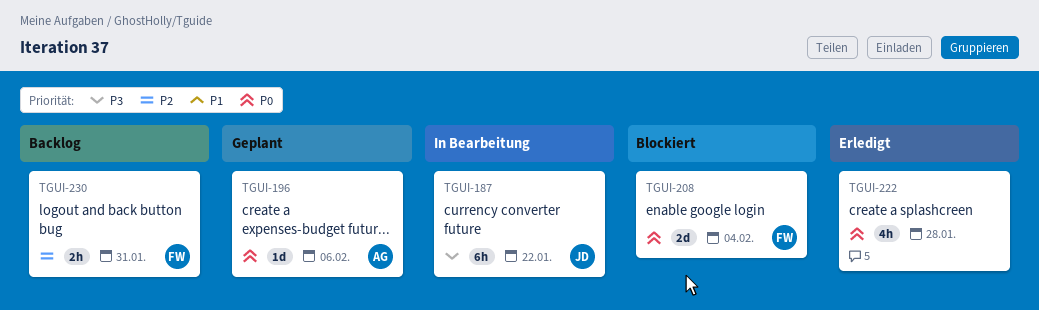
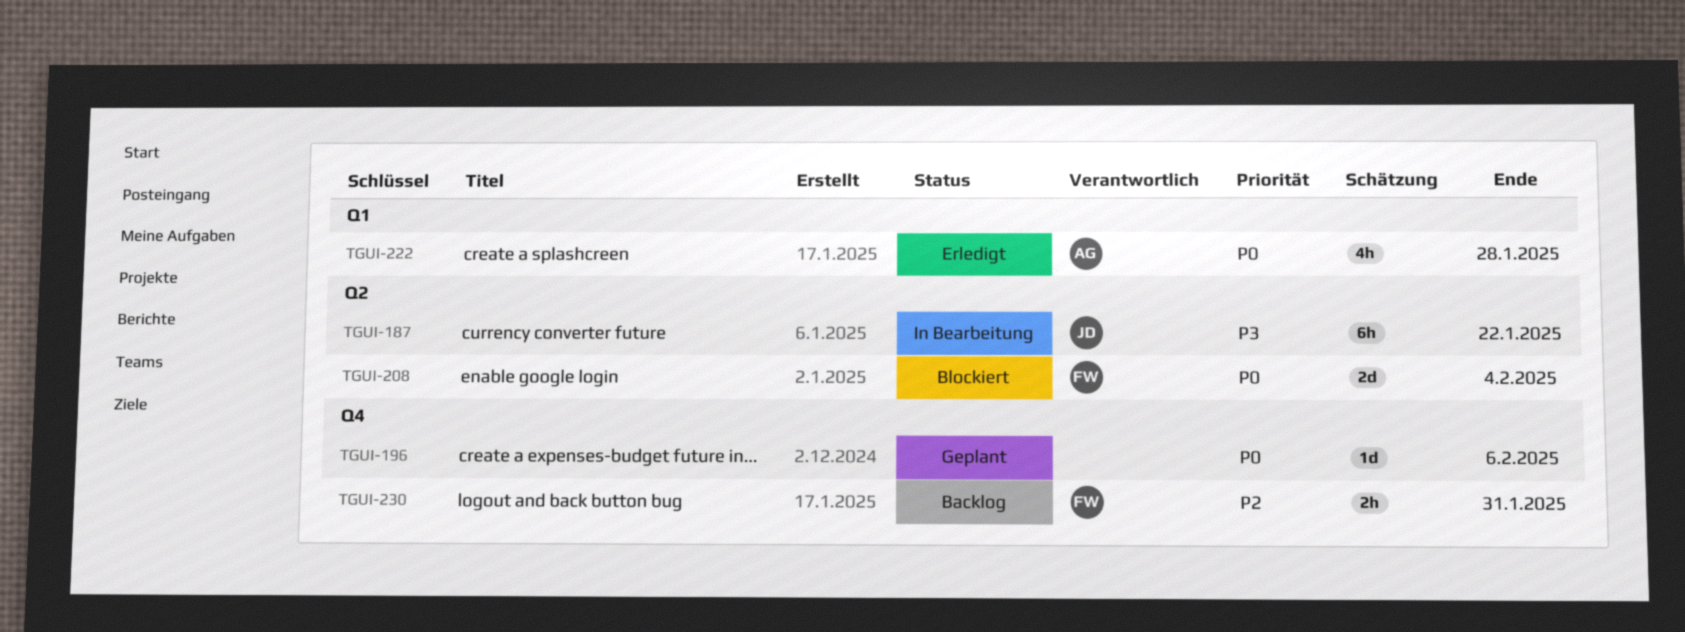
TGUI-196, owner: AG -> none
TGUI-222, owner: none -> AG

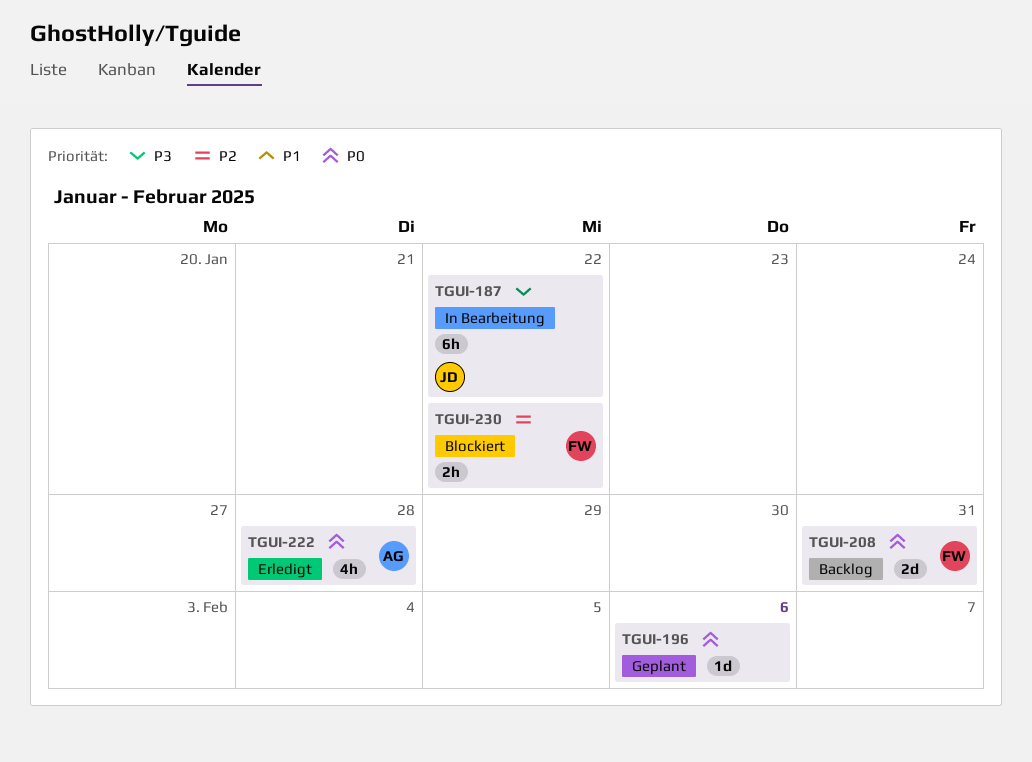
TGUI-208, status: Blockiert -> Backlog
TGUI-208, due: Feb 4 -> Jan 31
TGUI-230, status: Backlog -> Blockiert
TGUI-230, due: Jan 31 -> Jan 22

